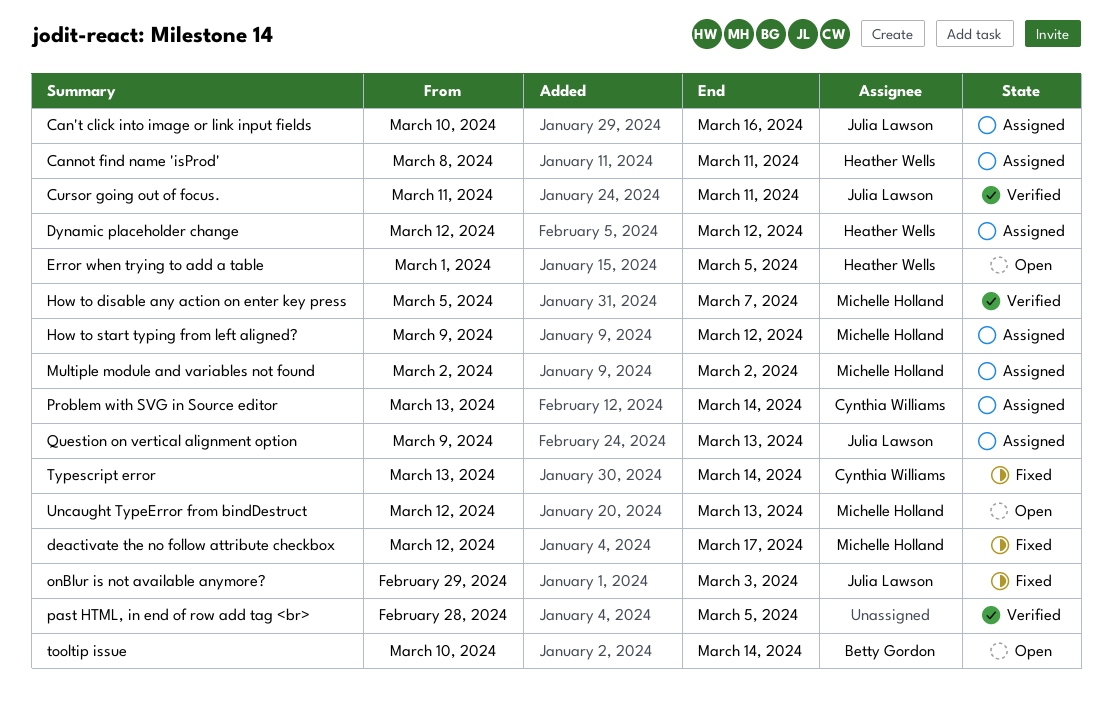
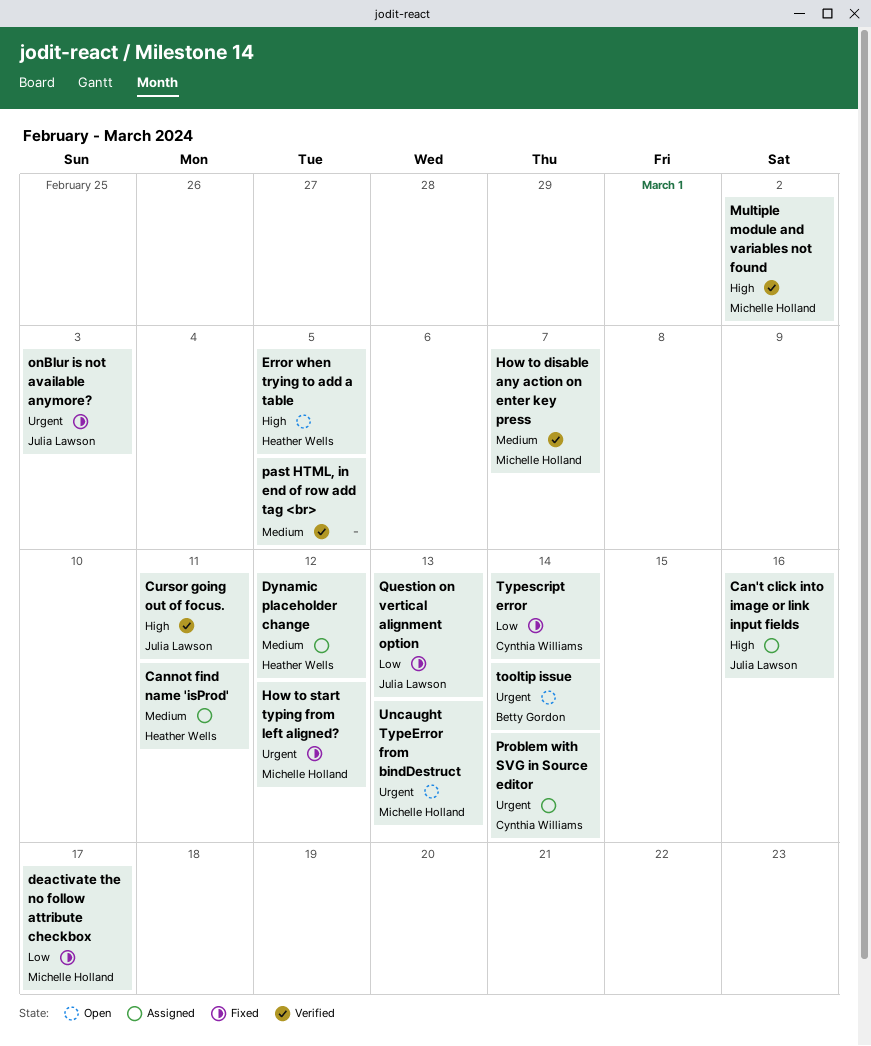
How to start typing from left aligned?, status: Assigned -> Fixed
Multiple module and variables not found, status: Assigned -> Verified
Question on vertical alignment option, status: Assigned -> Fixed

